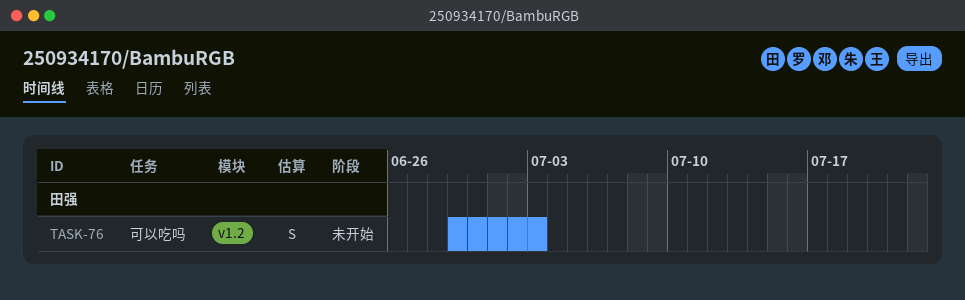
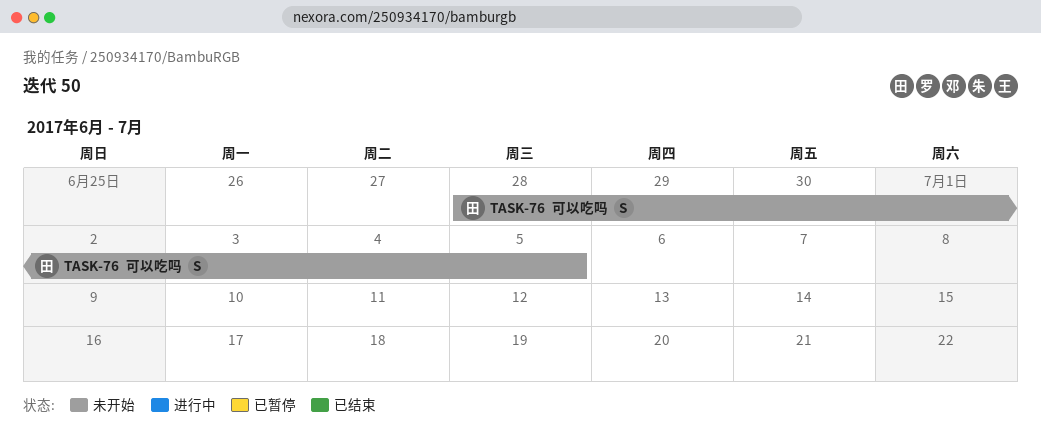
TASK-76, start: Jun 29 -> Jun 28
TASK-76, due: Jul 3 -> Jul 5

